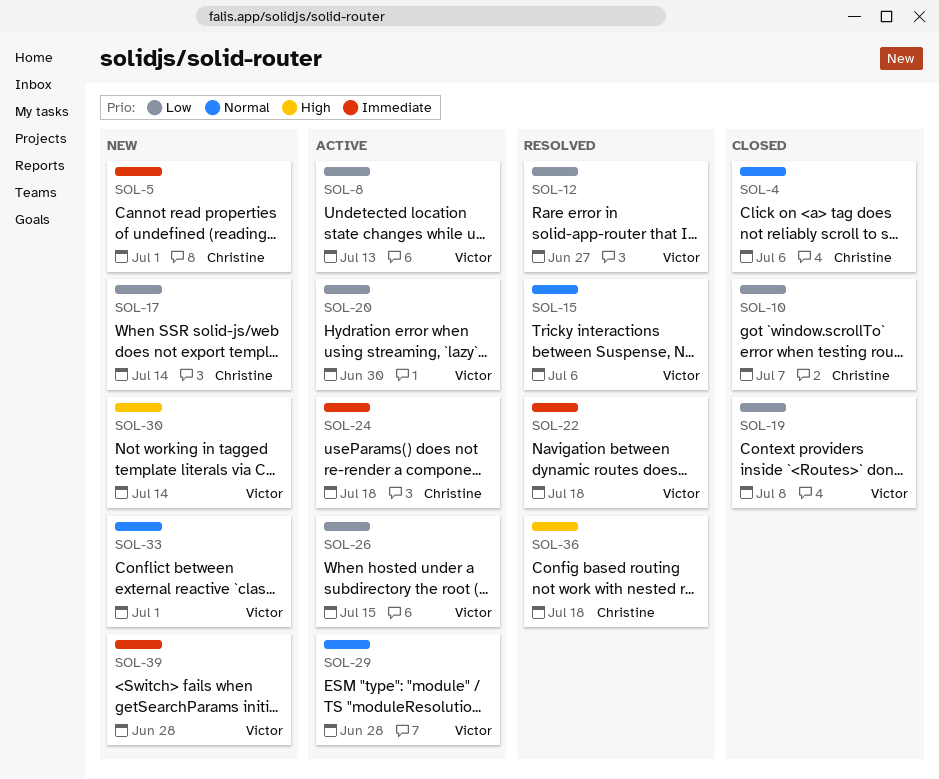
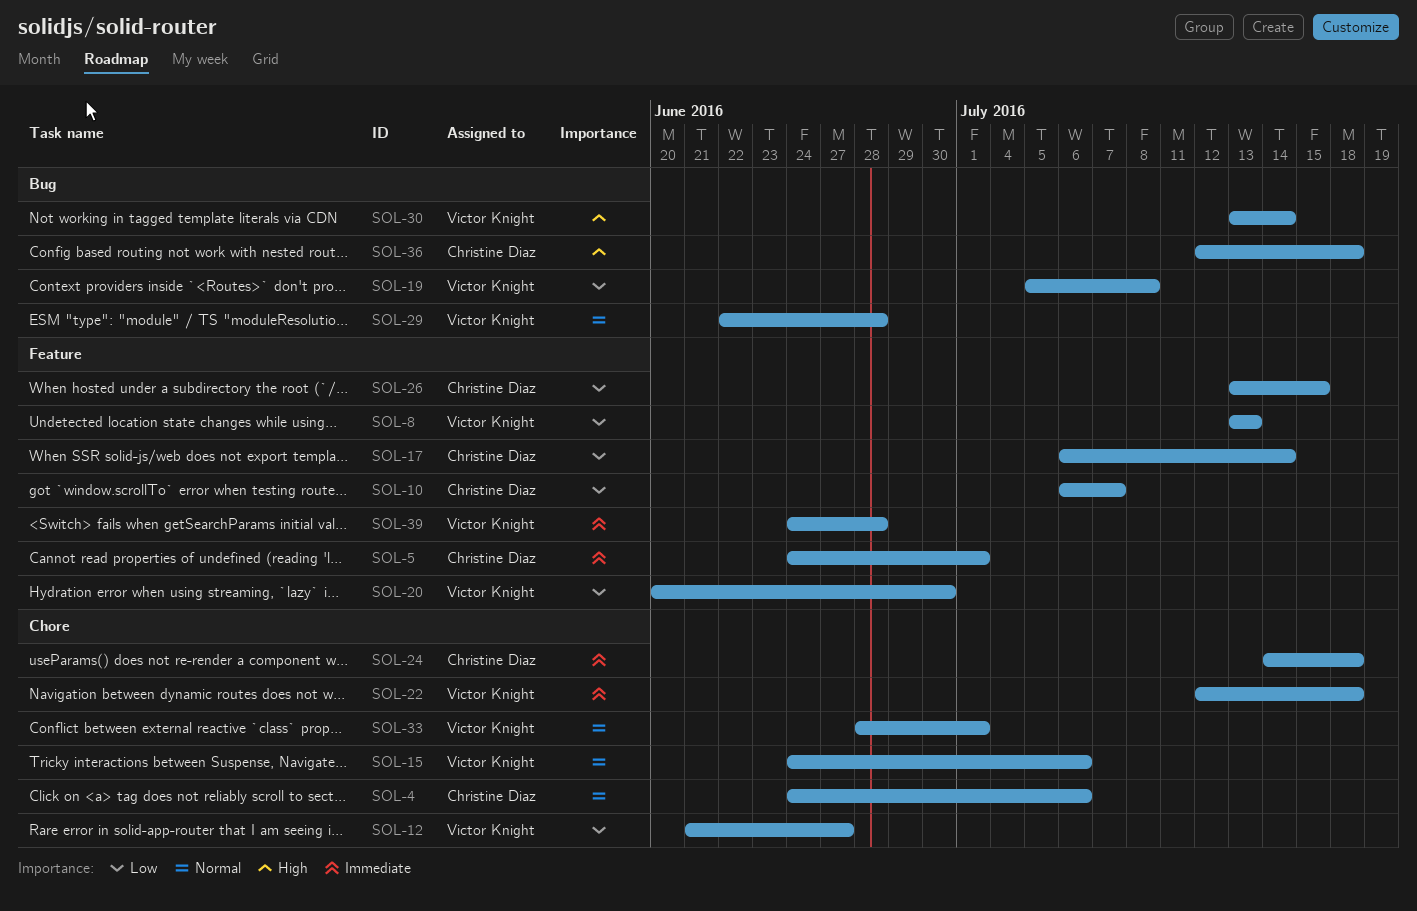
SOL-26, owner: Victor Knight -> Christine Diaz

